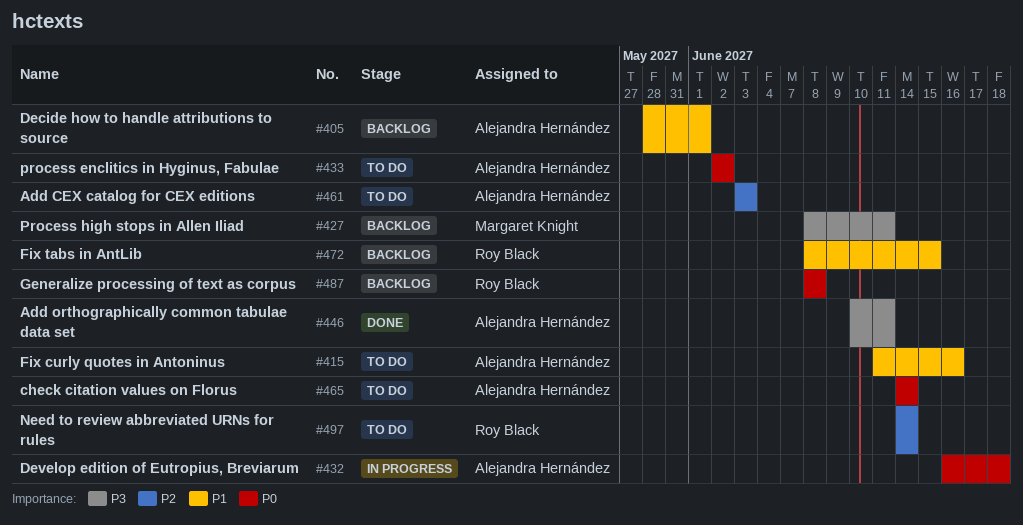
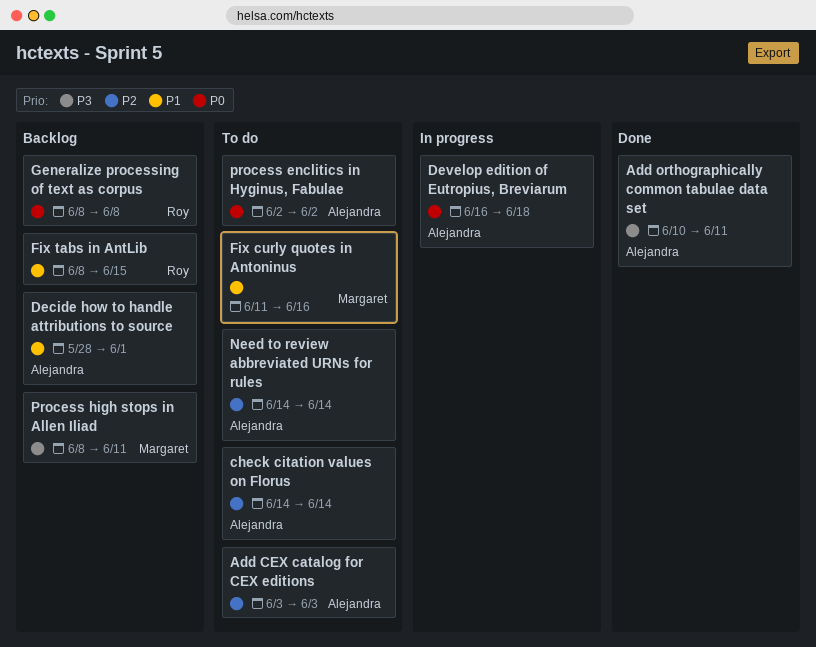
check citation values on Florus, priority: P0 -> P2
Fix curly quotes in Antoninus, owner: Alejandra Hernández -> Margaret Knight
Need to review abbreviated URNs for rules, owner: Roy Black -> Alejandra Hernández

